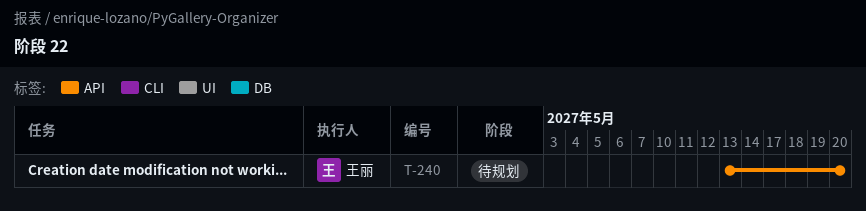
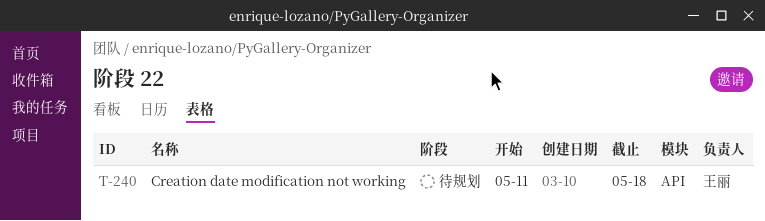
T-240, start: May 13 -> May 11
T-240, due: May 20 -> May 18

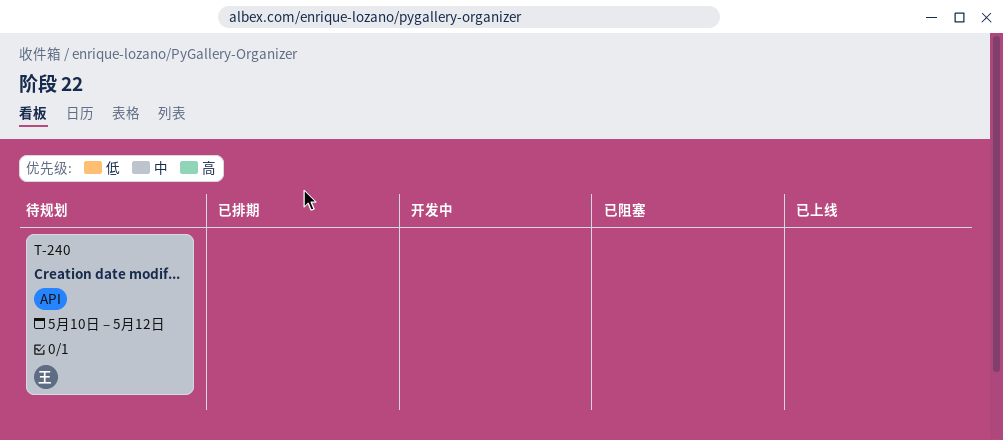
T-240, start: May 11 -> May 10
T-240, due: May 18 -> May 12

